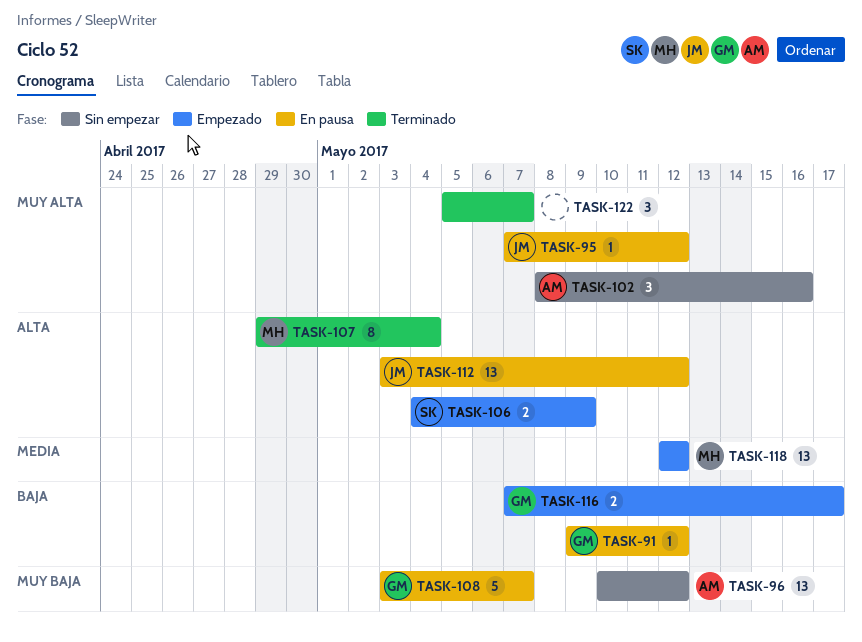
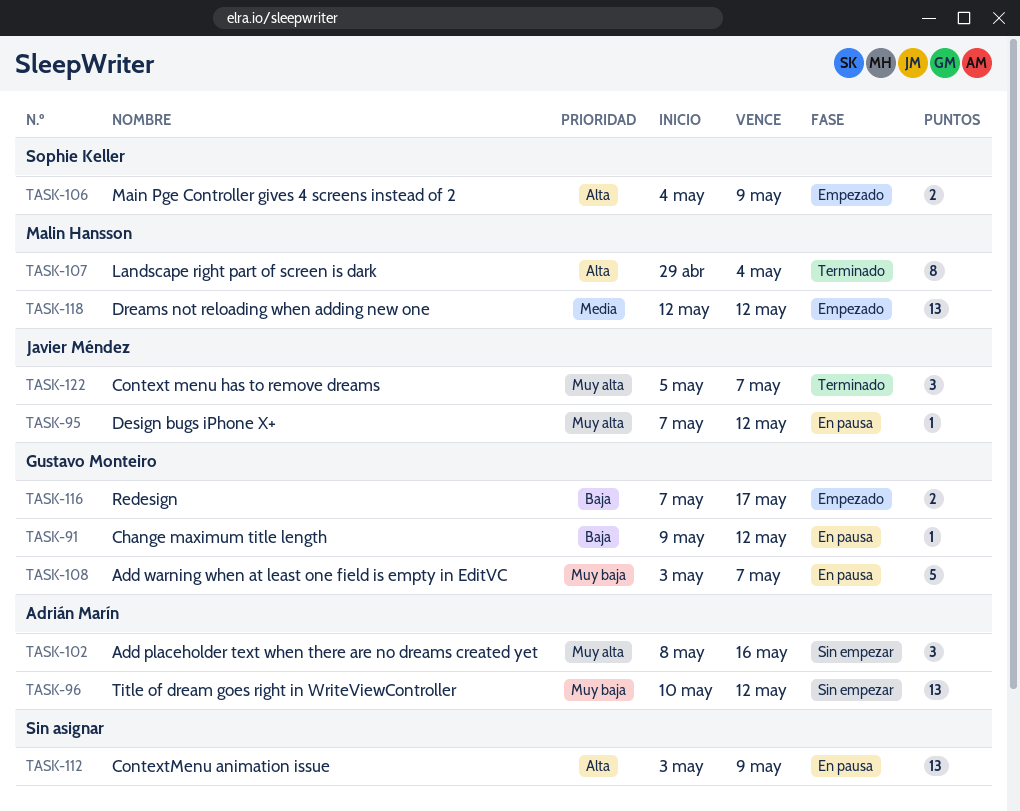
TASK-112, owner: Javier Méndez -> none
TASK-112, due: May 12 -> May 9
TASK-122, owner: none -> Javier Méndez

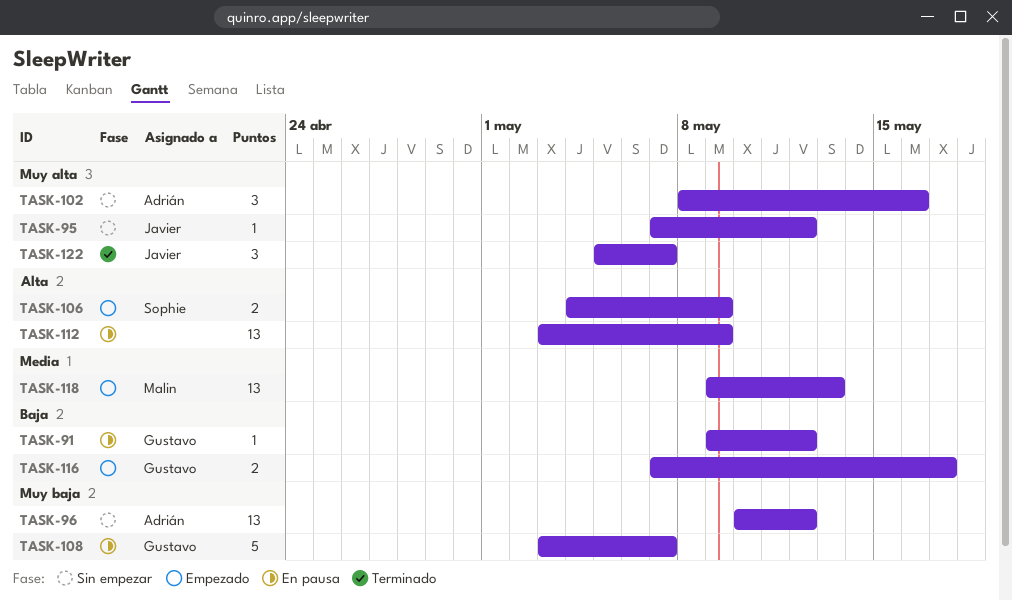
TASK-95, status: En pausa -> Sin empezar
TASK-107: present -> none
TASK-118, start: May 12 -> May 9
TASK-118, due: May 12 -> May 13

